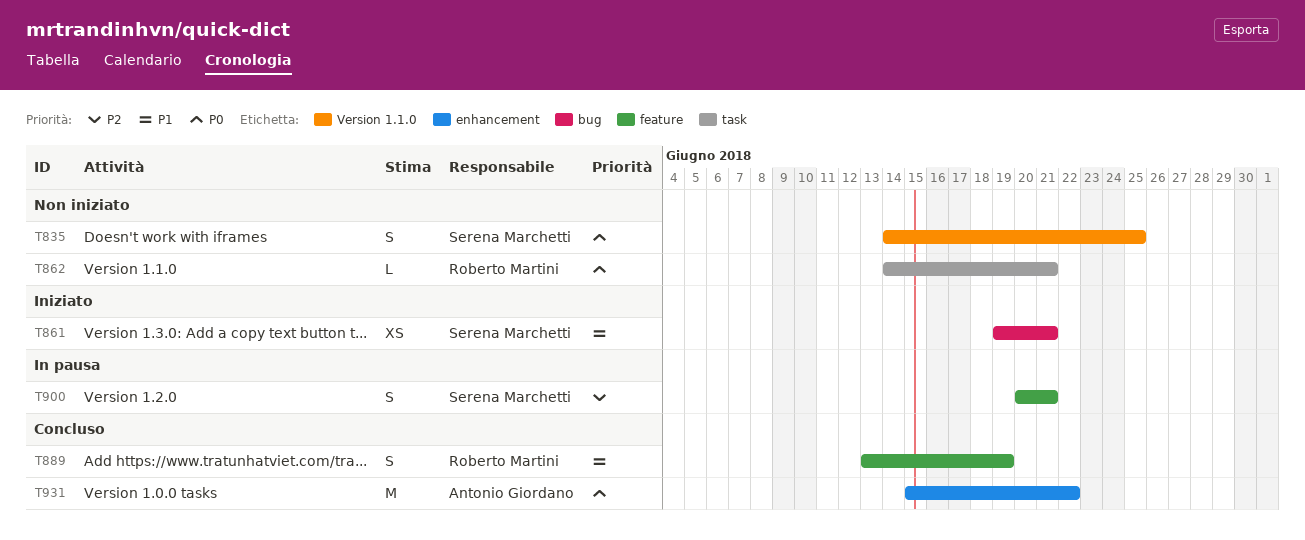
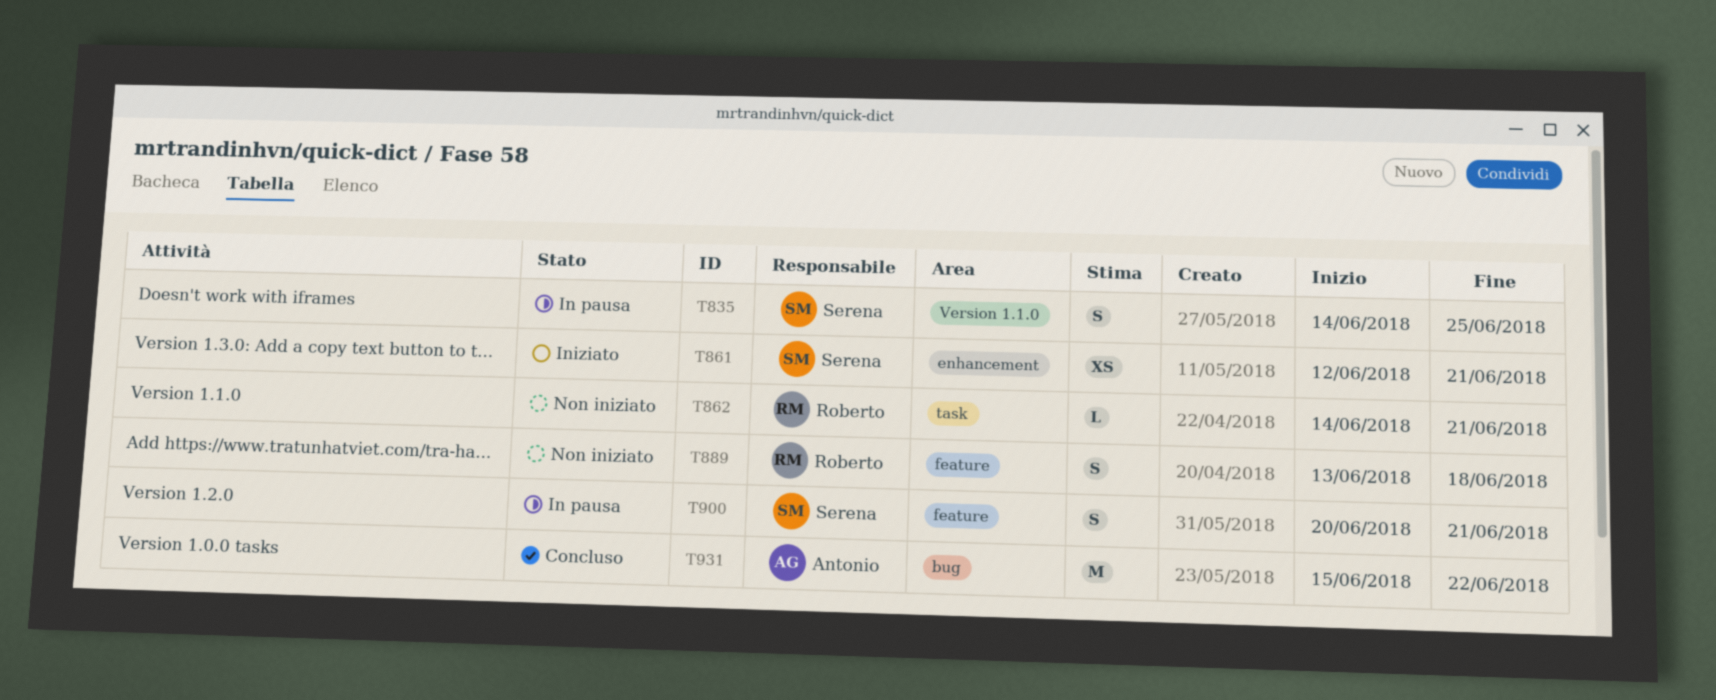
T835, status: Non iniziato -> In pausa
T861, label: bug -> enhancement
T861, start: Jun 19 -> Jun 12
T889, status: Concluso -> Non iniziato
T889, due: Jun 19 -> Jun 18
T931, label: enhancement -> bug

